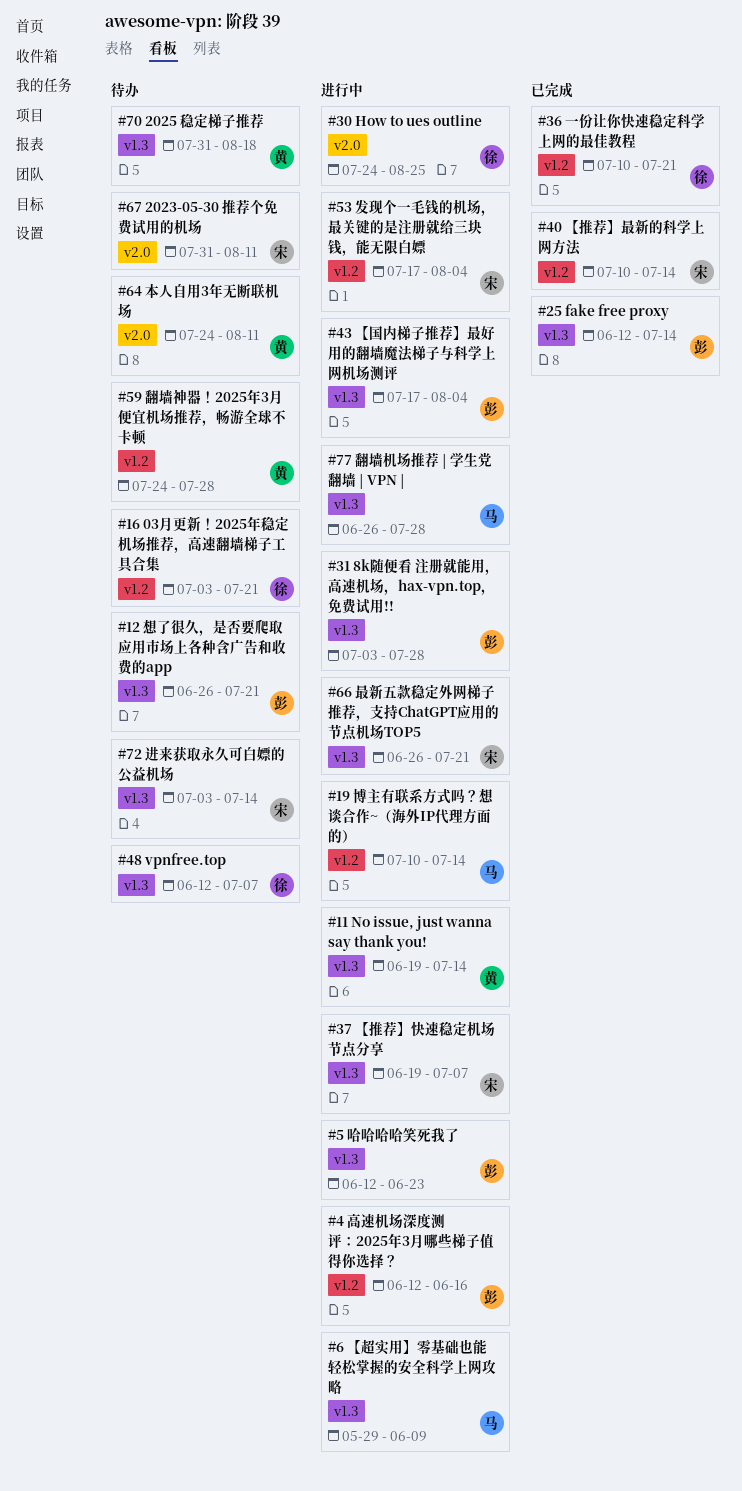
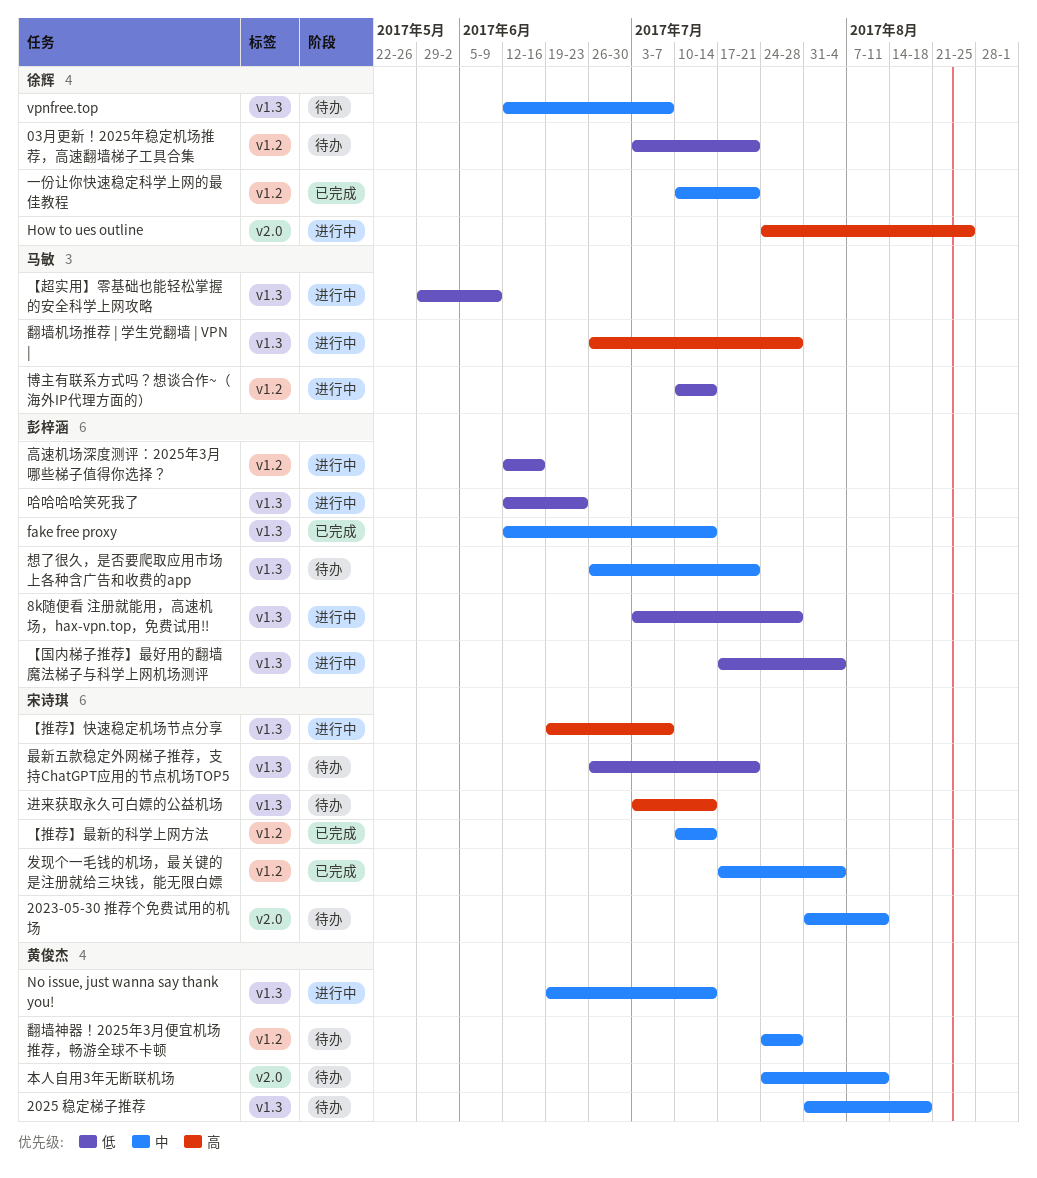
发现个一毛钱的机场，最关键的是注册就给三块钱，能无限白嫖, status: 进行中 -> 已完成
最新五款稳定外网梯子推荐，支持ChatGPT应用的节点机场TOP5, status: 进行中 -> 待办

